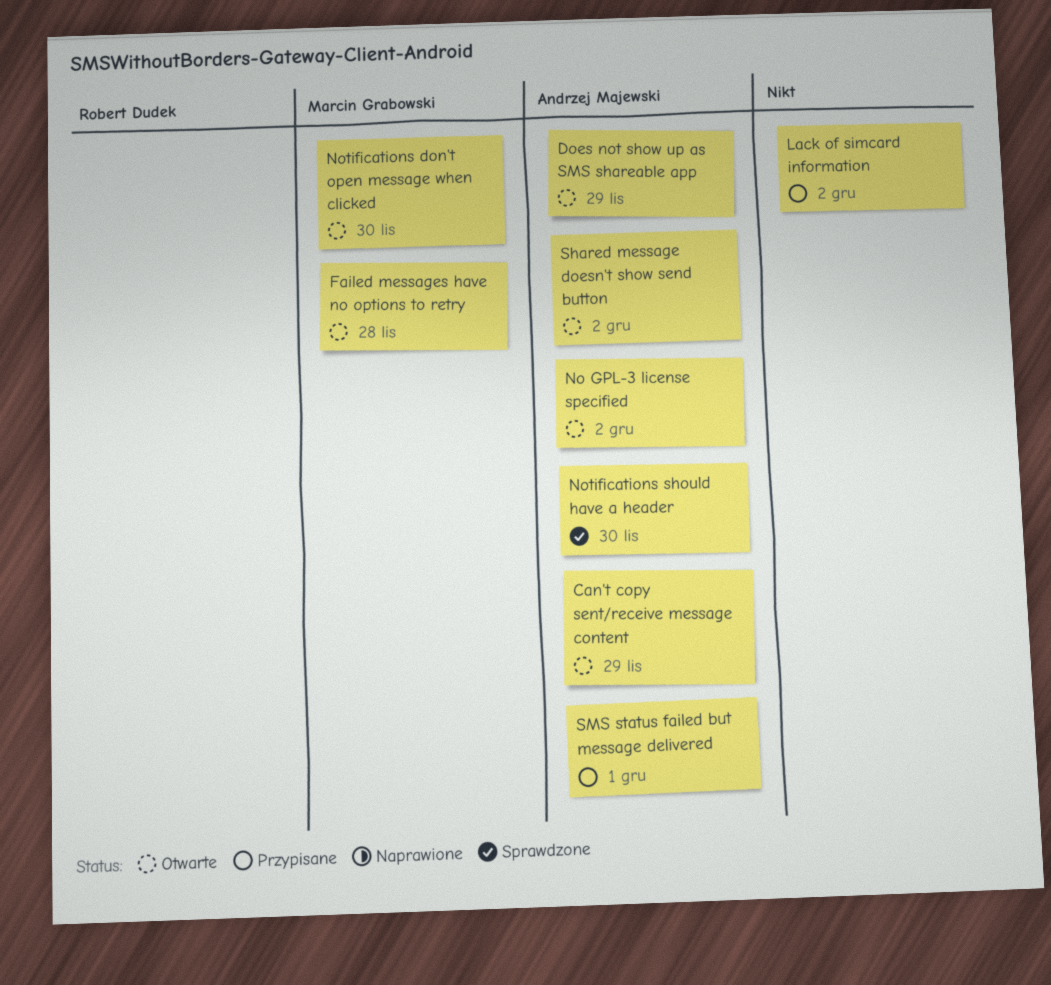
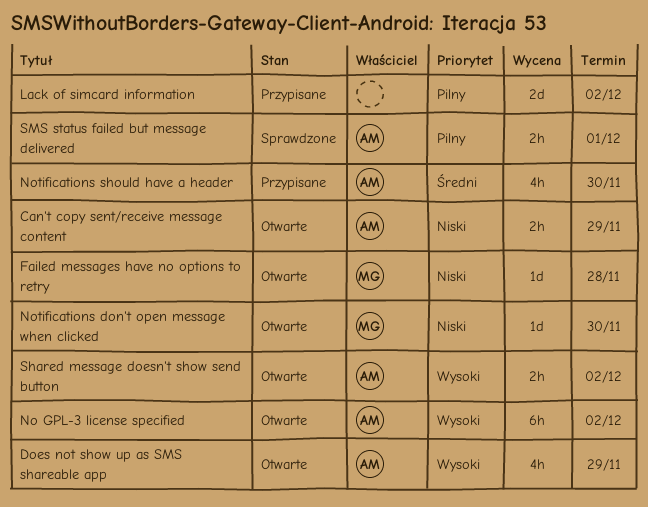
Notifications should have a header, status: Sprawdzone -> Przypisane
SMS status failed but message delivered, status: Przypisane -> Sprawdzone

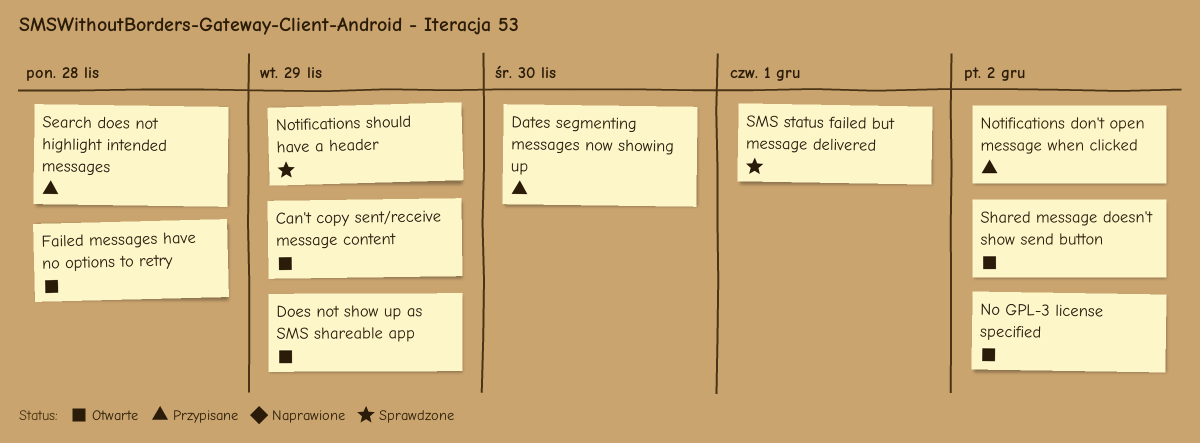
Dates segmenting messages now showing up: none -> present
Lack of simcard information: present -> none
Notifications don't open message when clicked, status: Otwarte -> Przypisane
Notifications don't open message when clicked, due: Nov 30 -> Dec 2
Notifications should have a header, status: Przypisane -> Sprawdzone
Notifications should have a header, due: Nov 30 -> Nov 29
Search does not highlight intended messages: none -> present

